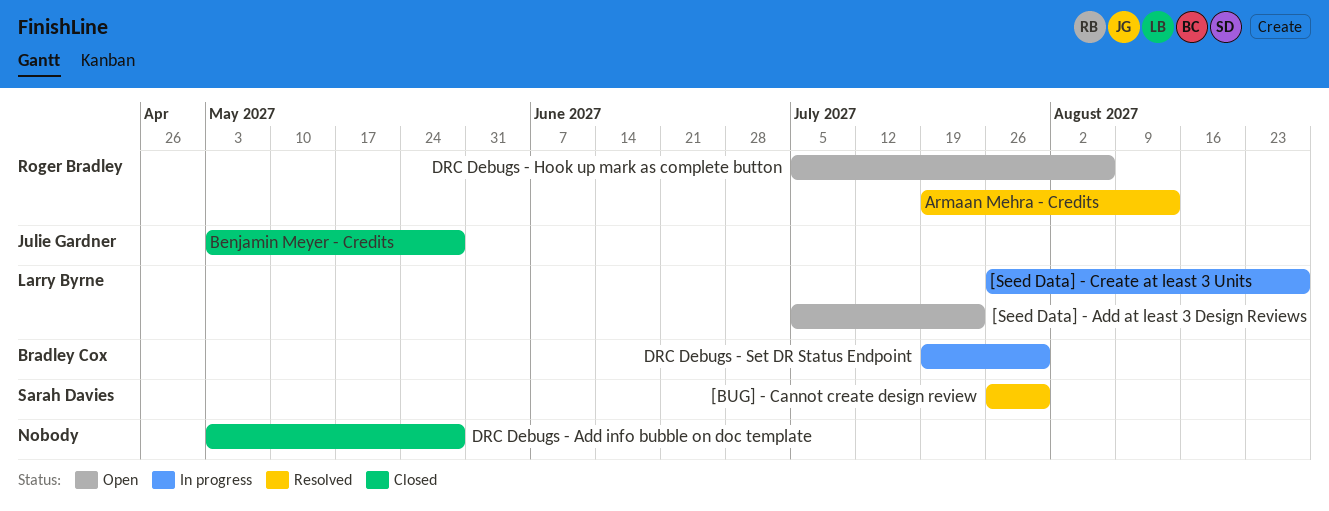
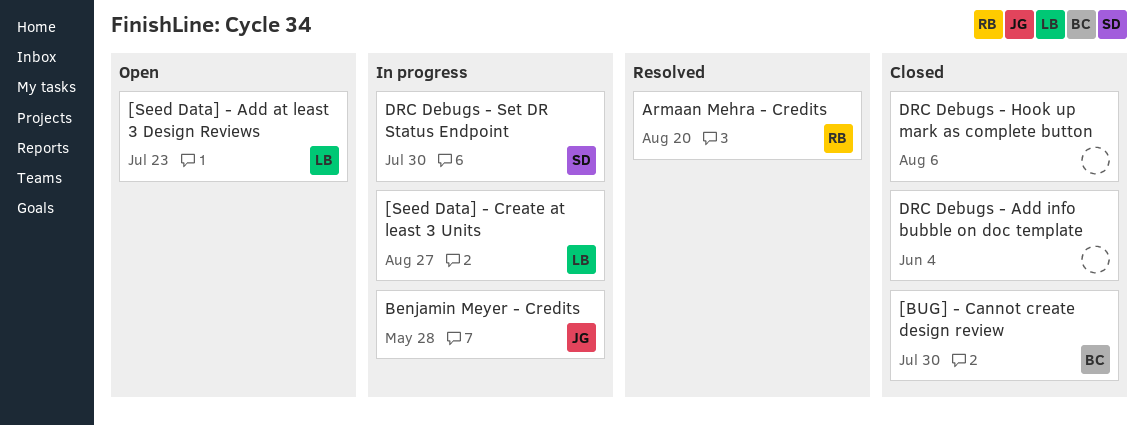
[BUG] - Cannot create design review, status: Resolved -> Closed
[BUG] - Cannot create design review, owner: Sarah Davies -> Bradley Cox
Armaan Mehra - Credits, due: Aug 13 -> Aug 20
Benjamin Meyer - Credits, status: Closed -> In progress
DRC Debugs - Add info bubble on doc template, due: May 28 -> Jun 4
DRC Debugs - Hook up mark as complete button, status: Open -> Closed
DRC Debugs - Hook up mark as complete button, owner: Roger Bradley -> none
DRC Debugs - Set DR Status Endpoint, owner: Bradley Cox -> Sarah Davies

